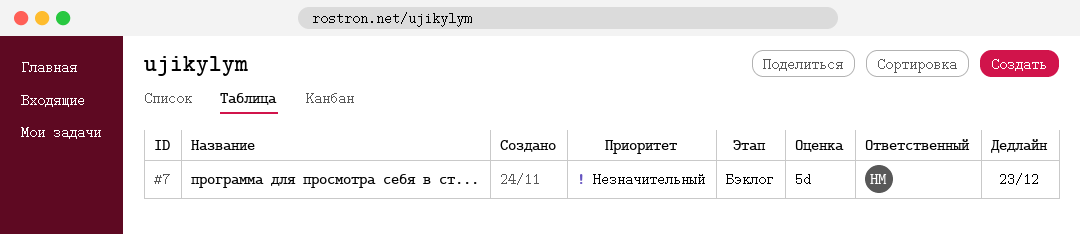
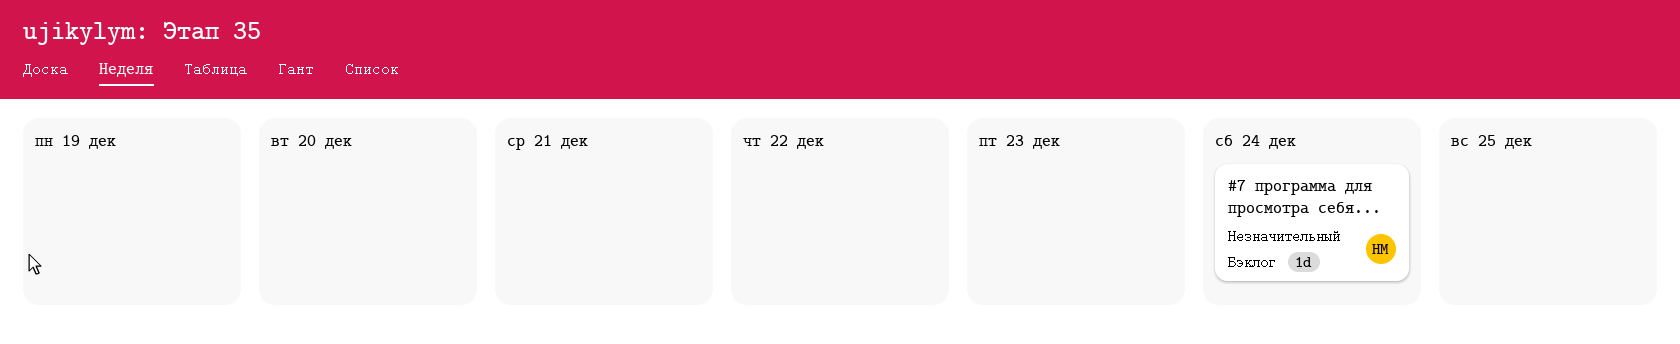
#7, estimate: 5d -> 1d
#7, due: Dec 23 -> Dec 24

